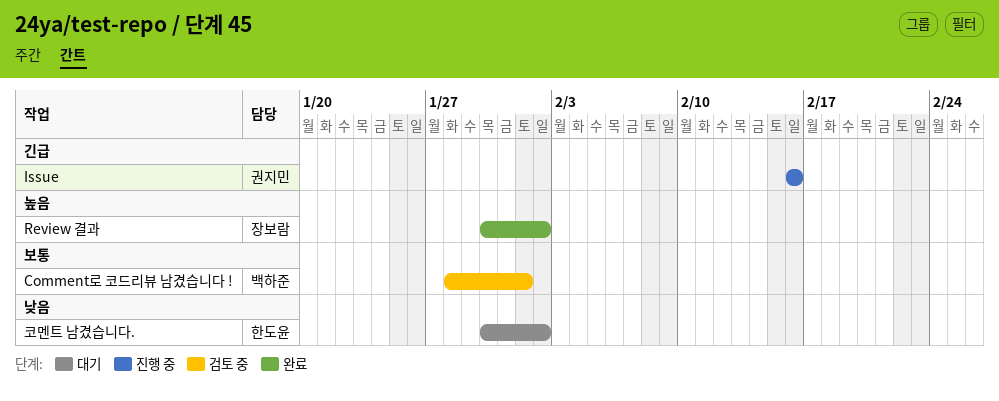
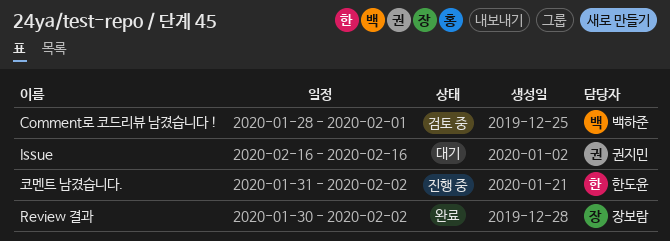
Issue, status: 진행 중 -> 대기
코멘트 남겼습니다., status: 대기 -> 진행 중
코멘트 남겼습니다., start: Jan 30 -> Jan 31

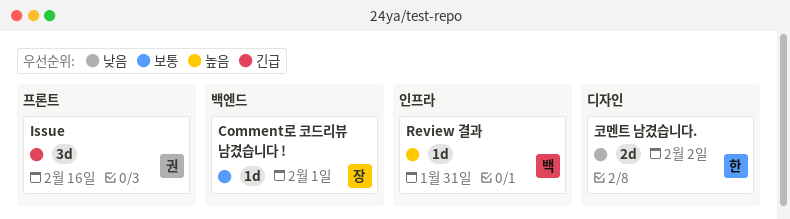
Comment로 코드리뷰 남겼습니다 !, owner: 백하준 -> 장보람
Review 결과, owner: 장보람 -> 백하준
Review 결과, due: Feb 2 -> Jan 31

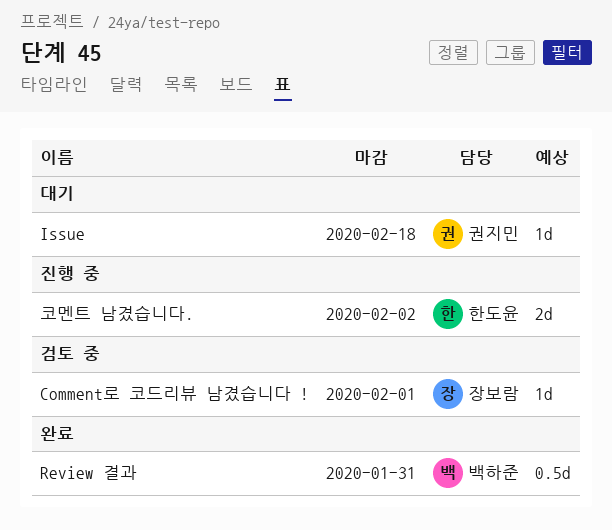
Issue, estimate: 3d -> 1d
Issue, due: Feb 16 -> Feb 18
Review 결과, estimate: 1d -> 0.5d

